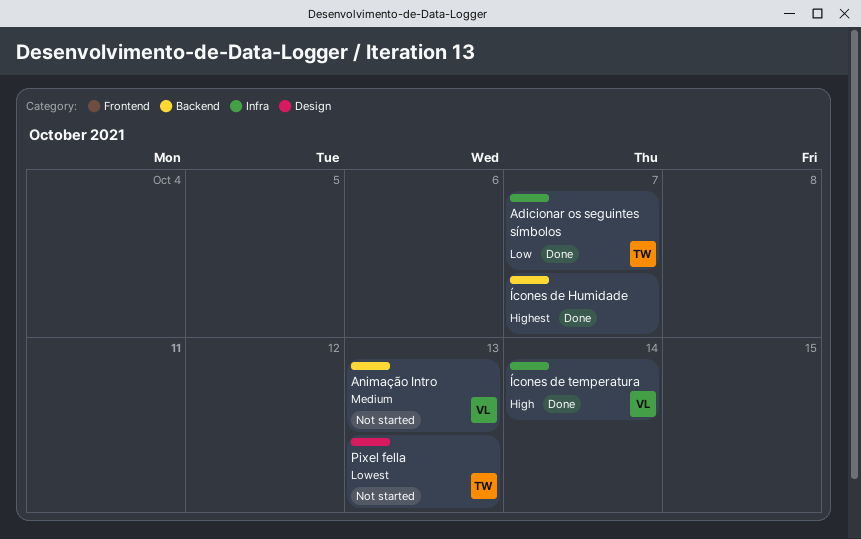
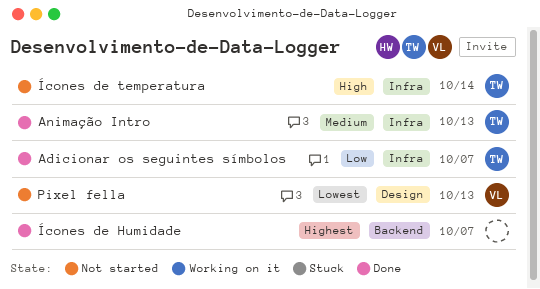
Animação Intro, status: Not started -> Done
Animação Intro, owner: VL -> TW
Animação Intro, label: Backend -> Infra
Pixel fella, owner: TW -> VL
Ícones de temperatura, status: Done -> Not started
Ícones de temperatura, owner: VL -> TW

